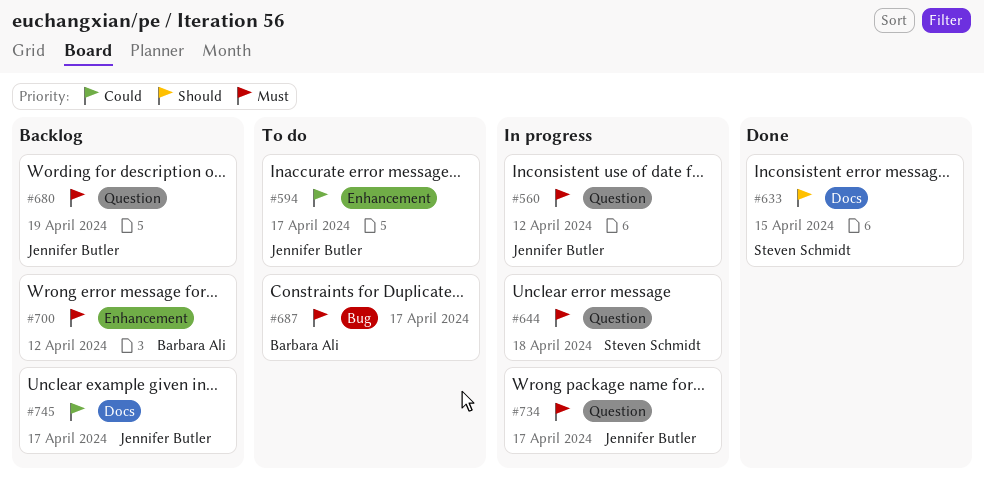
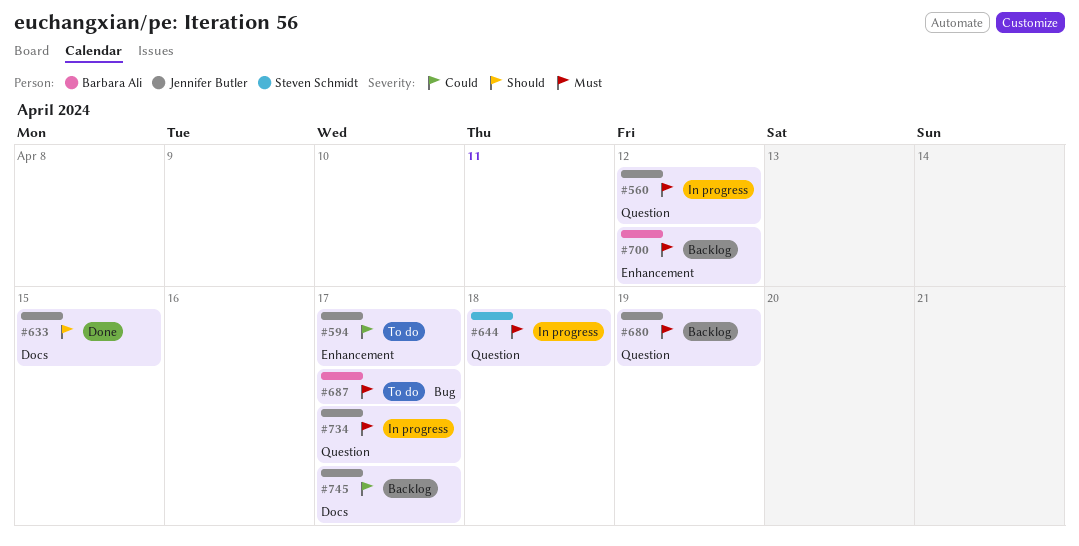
#633, owner: Steven Schmidt -> Jennifer Butler

